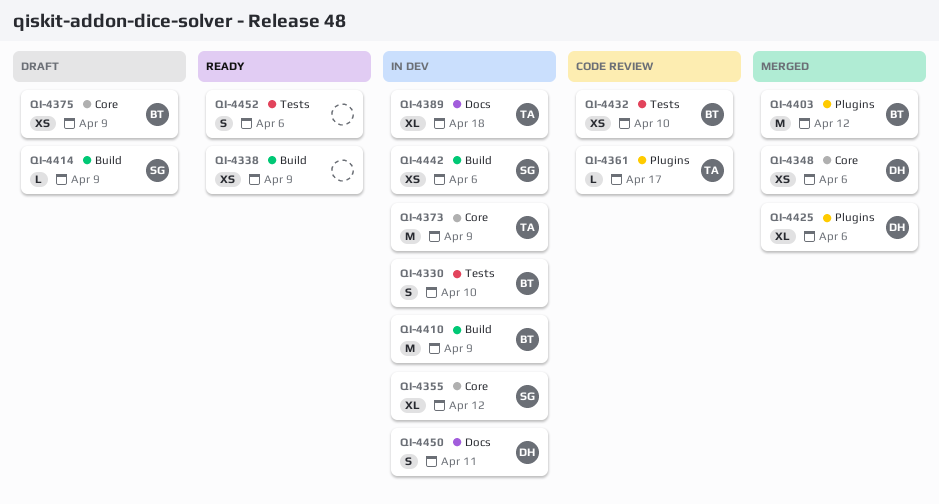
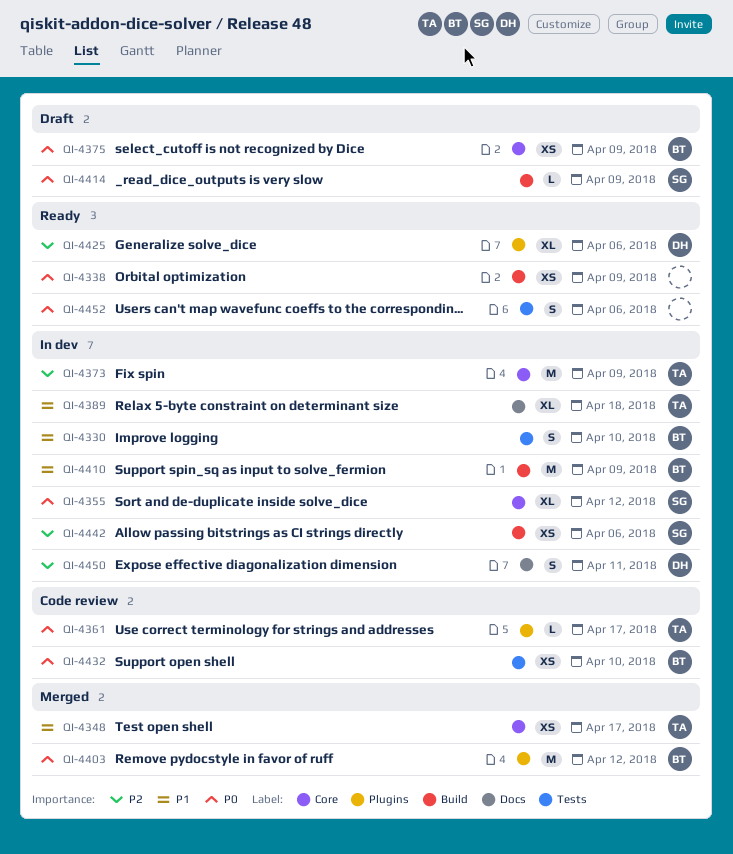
QI-4348, owner: DH -> TA
QI-4348, due: Apr 6 -> Apr 17
QI-4425, status: Merged -> Ready

